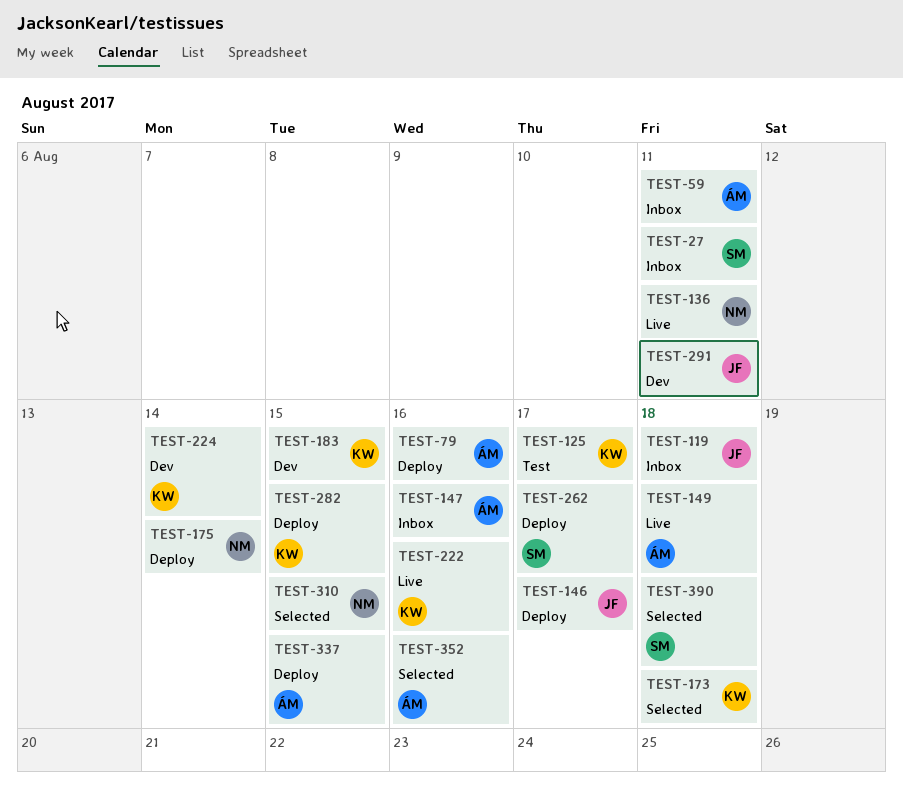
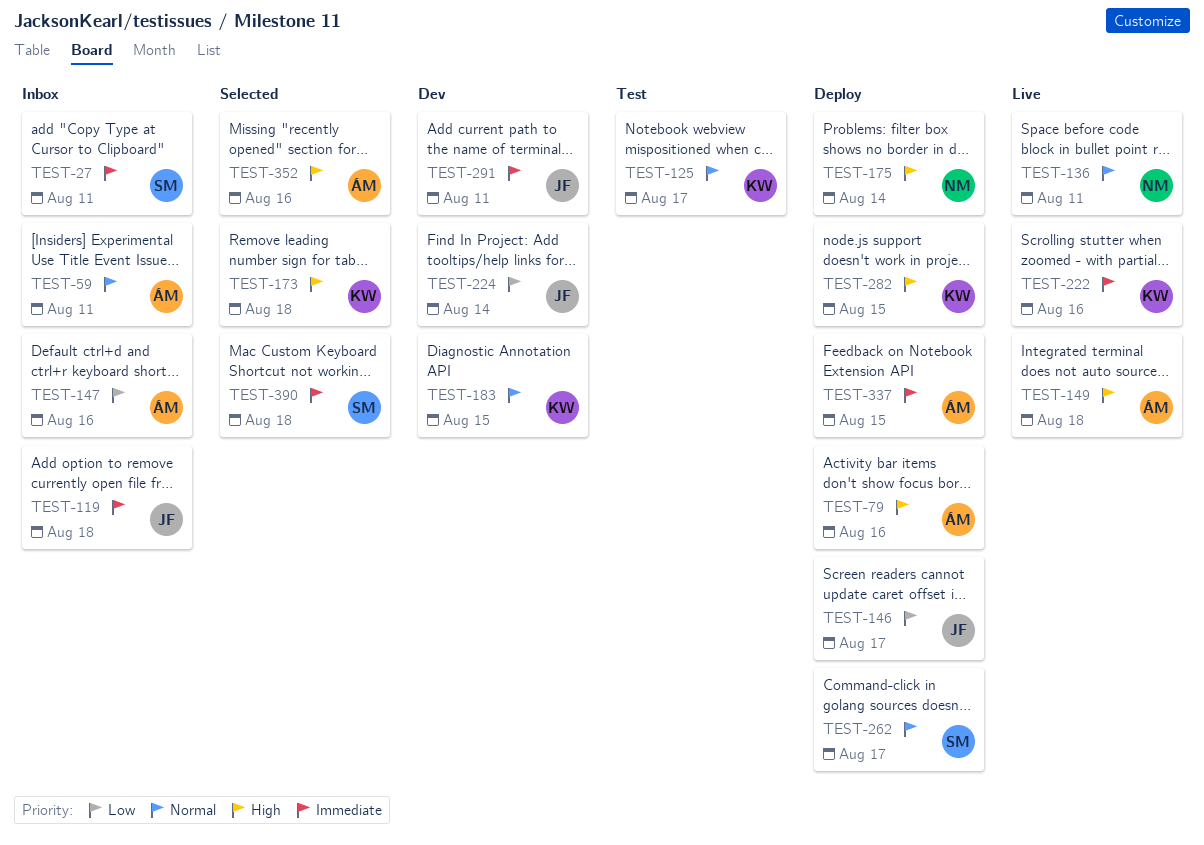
TEST-224, owner: KW -> JF
TEST-310: present -> none

